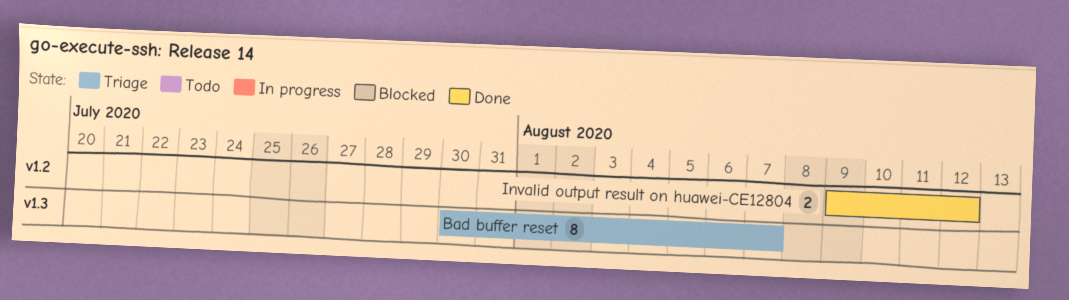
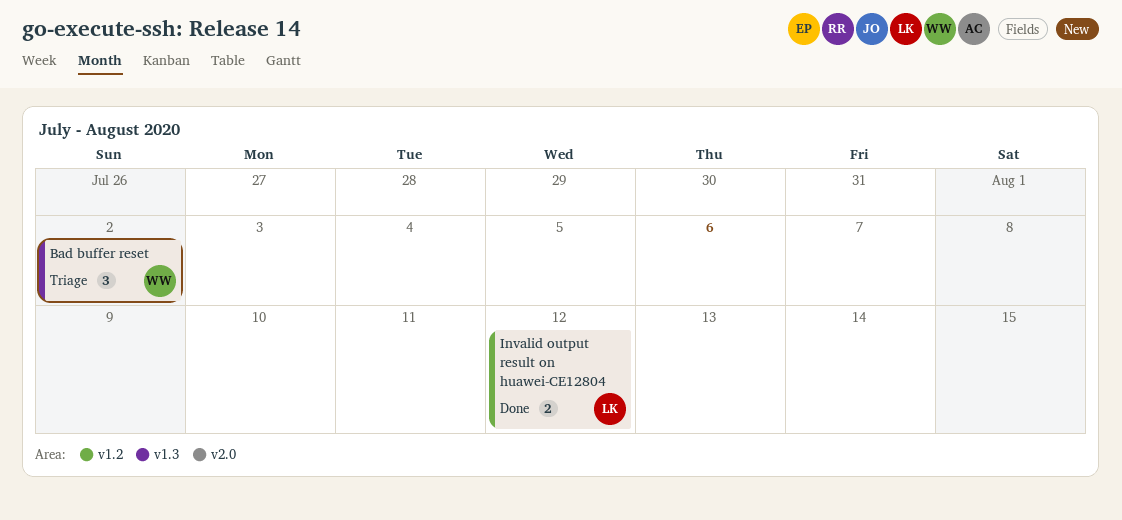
Bad buffer reset, estimate: 8 -> 3
Bad buffer reset, due: Aug 7 -> Aug 2

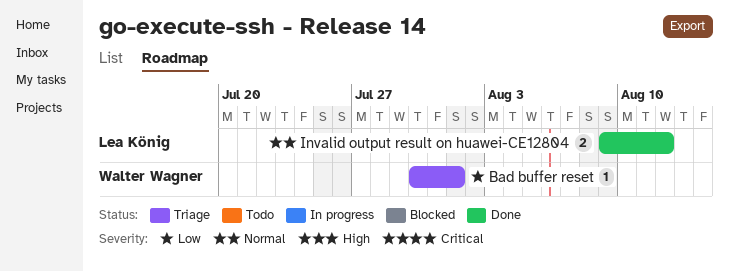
Bad buffer reset, estimate: 3 -> 1
Bad buffer reset, due: Aug 2 -> Aug 1

